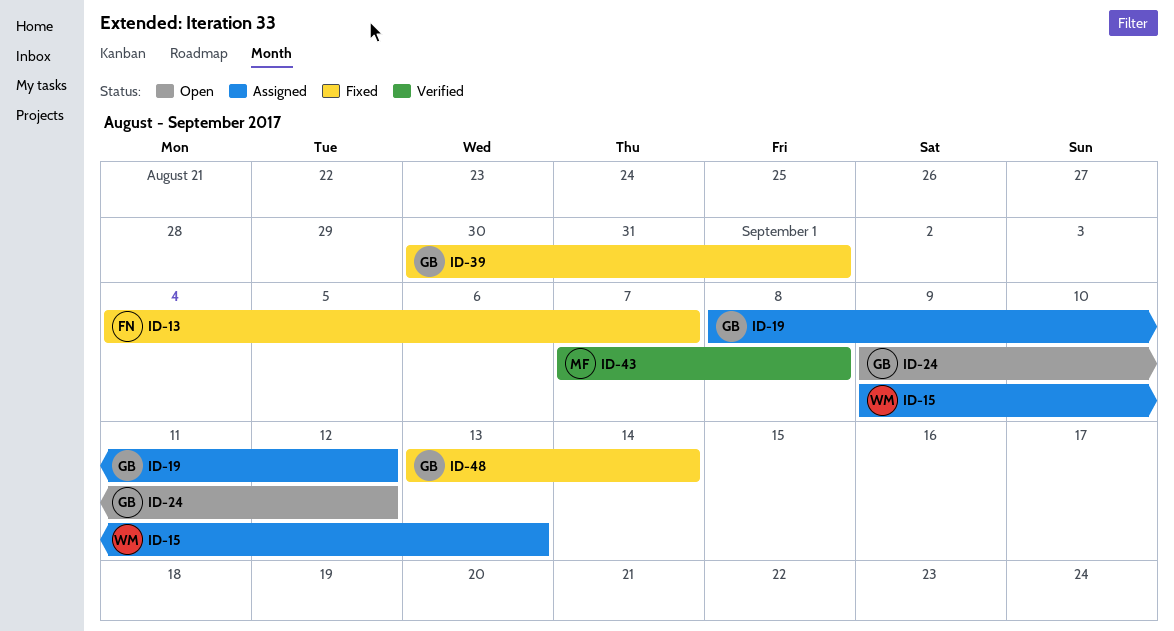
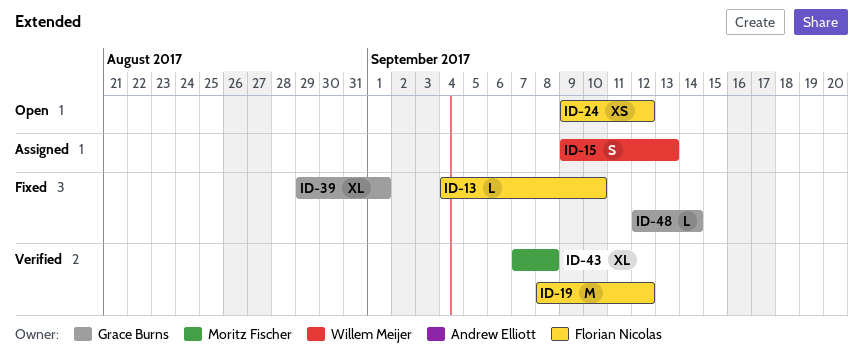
ID-13, due: Sep 7 -> Sep 10
ID-19, status: Assigned -> Verified
ID-19, owner: Grace Burns -> Florian Nicolas
ID-24, owner: Grace Burns -> Florian Nicolas
ID-39, start: Aug 30 -> Aug 29
ID-48, start: Sep 13 -> Sep 12

